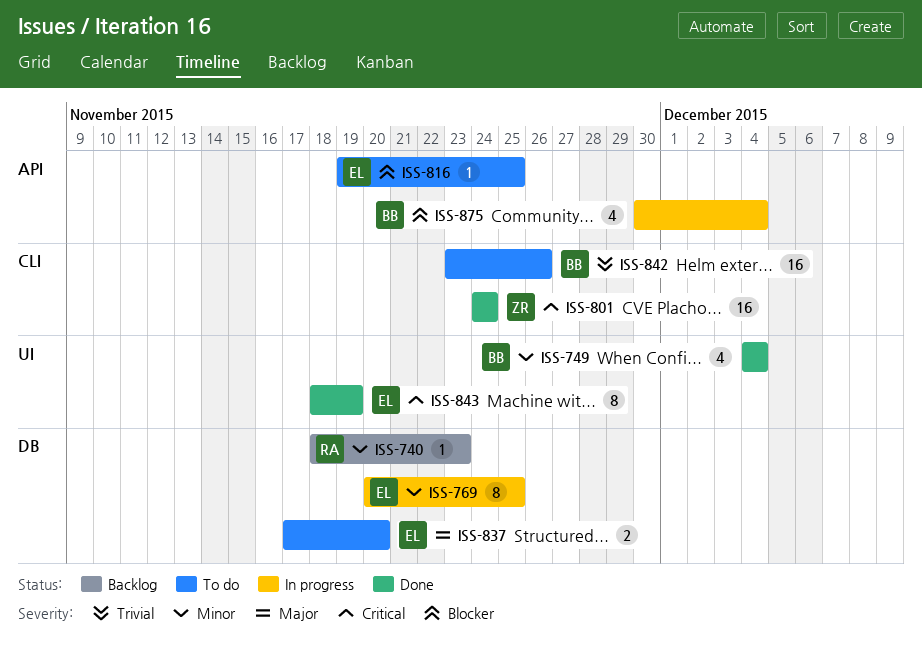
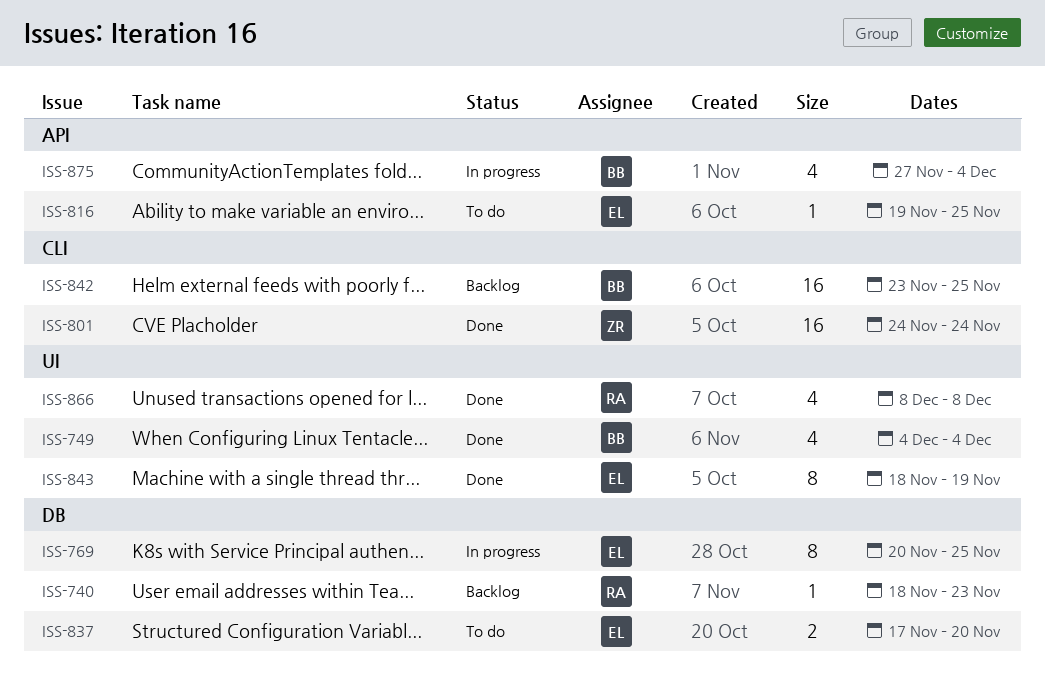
ISS-842, status: To do -> Backlog
ISS-842, due: Nov 26 -> Nov 25
ISS-866: none -> present
ISS-875, start: Nov 30 -> Nov 27

